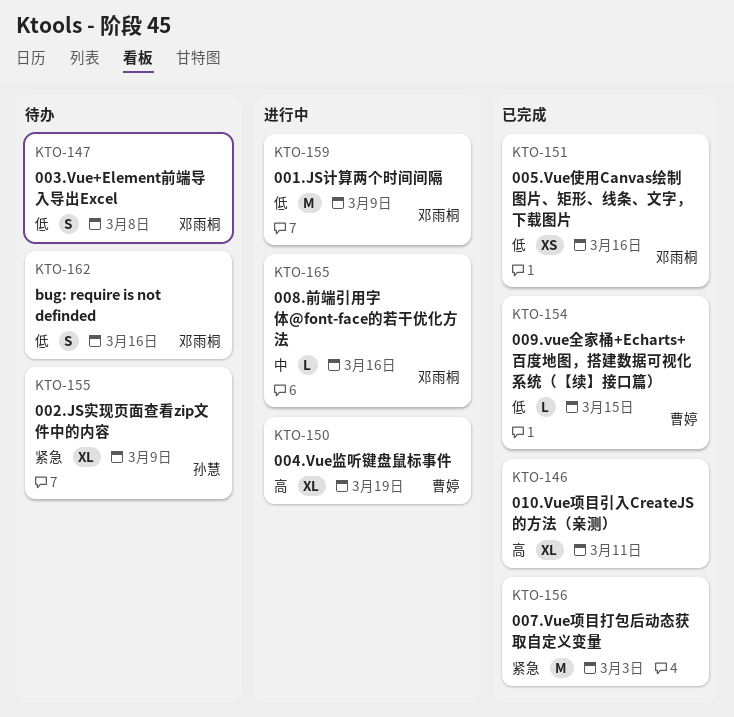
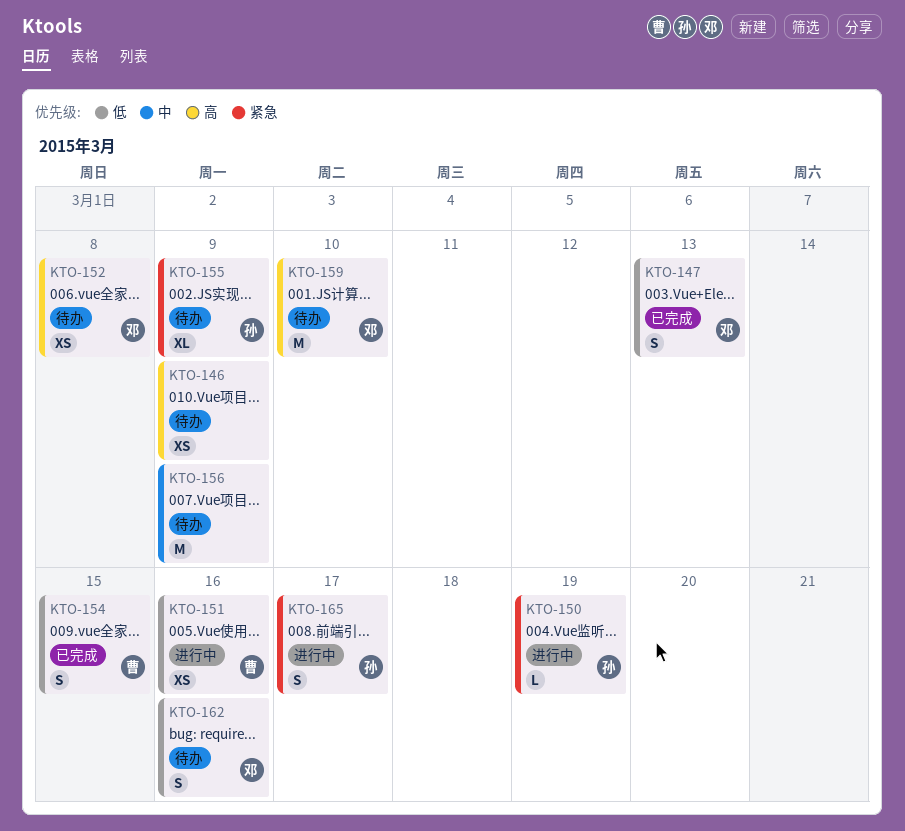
KTO-146, status: 已完成 -> 待办
KTO-146, estimate: XL -> XS
KTO-146, due: Mar 11 -> Mar 9
KTO-147, status: 待办 -> 已完成
KTO-147, due: Mar 8 -> Mar 13
KTO-150, owner: 曹婷 -> 孙慧
KTO-150, priority: 高 -> 紧急
KTO-150, estimate: XL -> L
KTO-151, status: 已完成 -> 进行中
KTO-151, owner: 邓雨桐 -> 曹婷
KTO-152: none -> present
KTO-154, estimate: L -> S
KTO-156, status: 已完成 -> 待办
KTO-156, priority: 紧急 -> 中
KTO-156, due: Mar 3 -> Mar 9
KTO-159, status: 进行中 -> 待办
KTO-159, priority: 低 -> 高
KTO-159, due: Mar 9 -> Mar 10
KTO-165, owner: 邓雨桐 -> 孙慧
KTO-165, priority: 中 -> 紧急
KTO-165, estimate: L -> S
KTO-165, due: Mar 16 -> Mar 17

